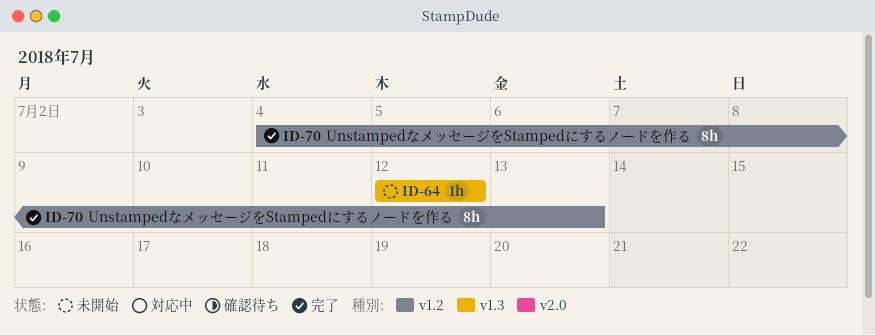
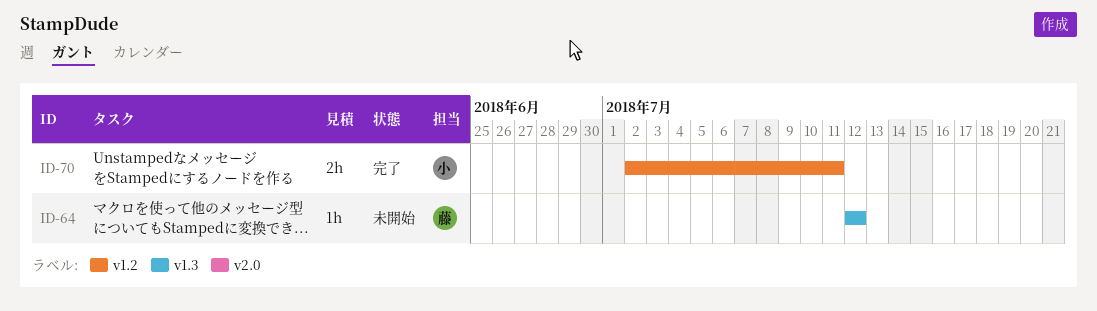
ID-70, estimate: 8h -> 2h
ID-70, start: Jul 4 -> Jul 2
ID-70, due: Jul 13 -> Jul 11

